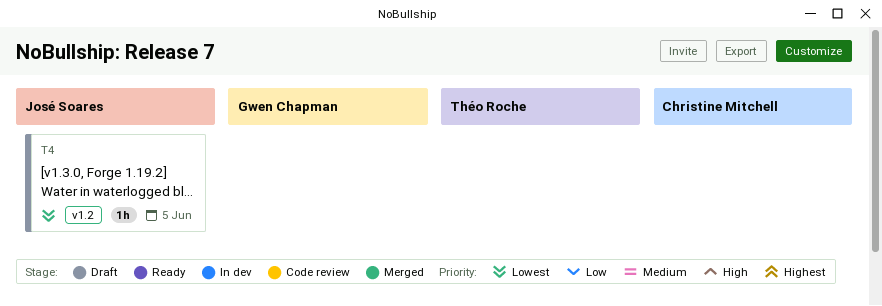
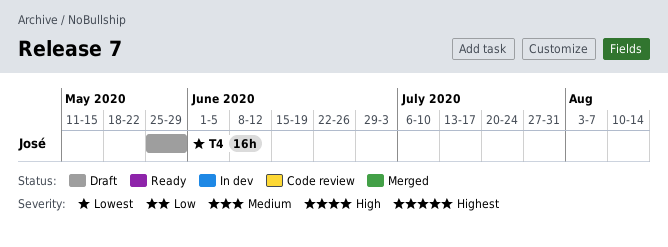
T4, estimate: 1h -> 16h
T4, due: Jun 5 -> May 29

